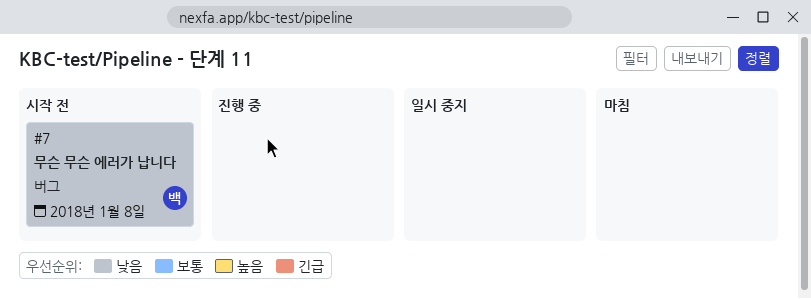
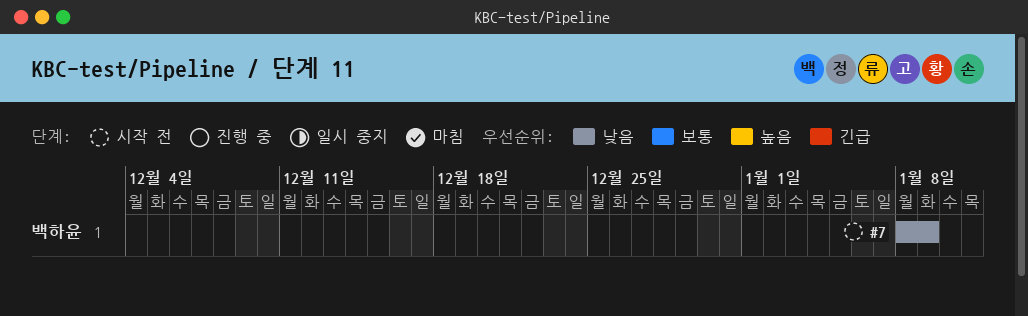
#7, due: Jan 8 -> Jan 9

